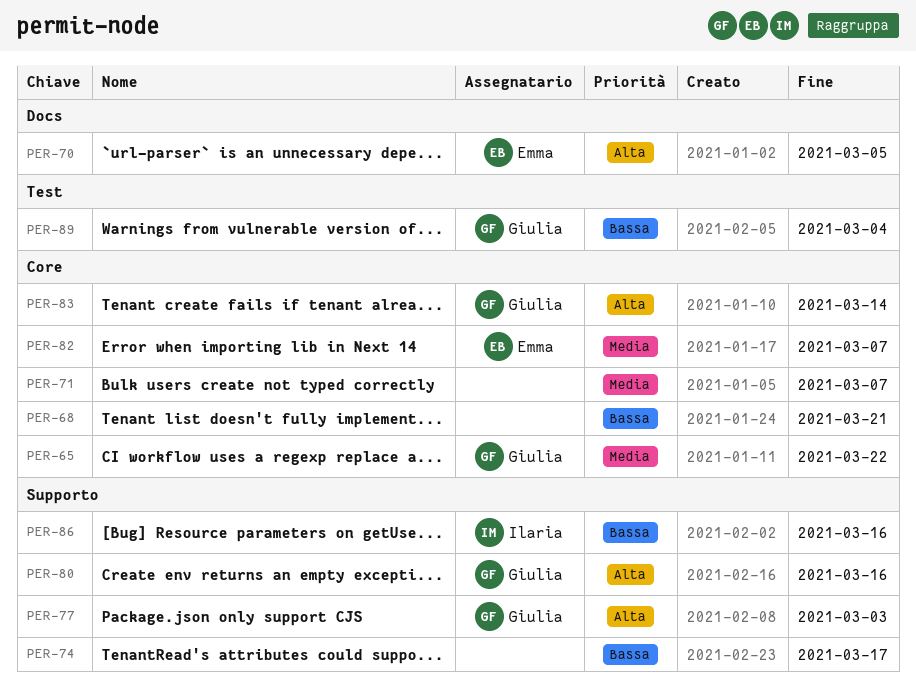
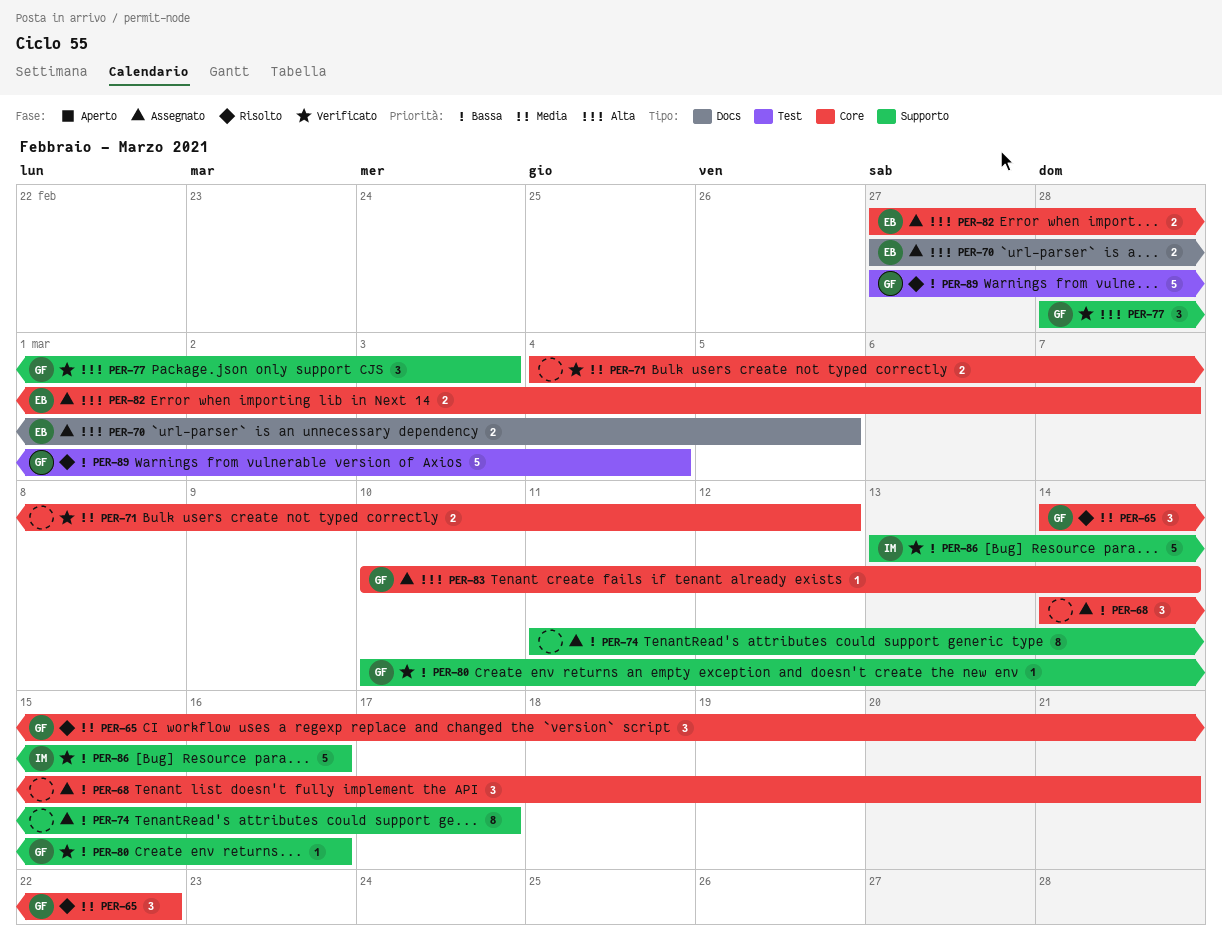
PER-71, due: Mar 7 -> Mar 12
PER-80, priority: Alta -> Bassa
PER-82, priority: Media -> Alta

